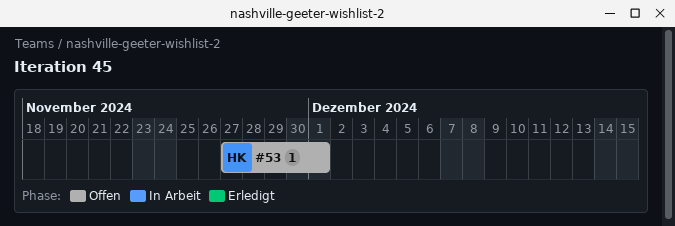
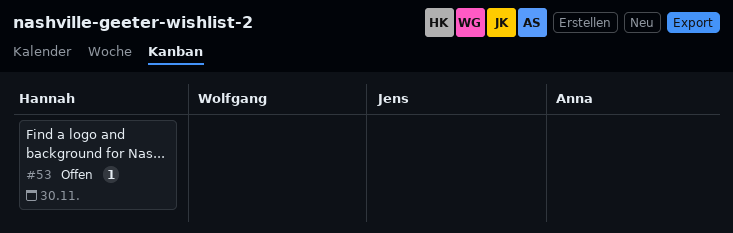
#53, due: Dec 1 -> Nov 30

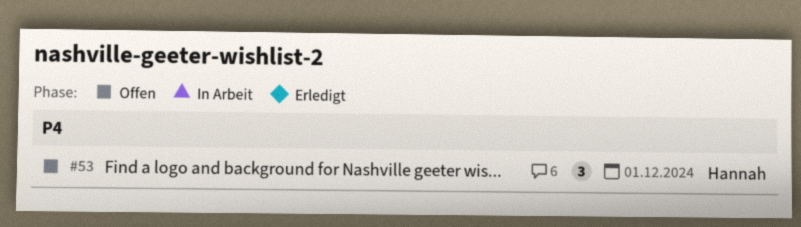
#53, estimate: 1 -> 3
#53, due: Nov 30 -> Dec 1

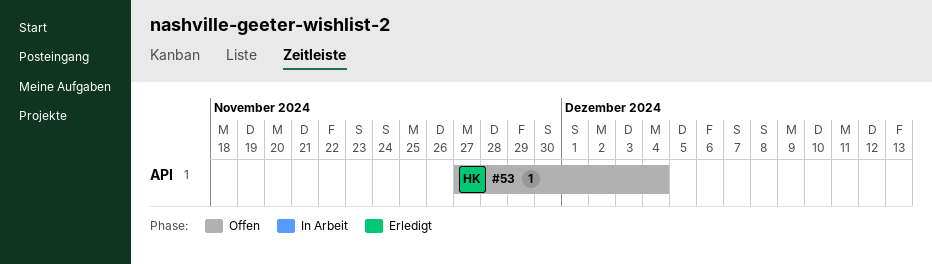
#53, estimate: 3 -> 1
#53, due: Dec 1 -> Dec 4

